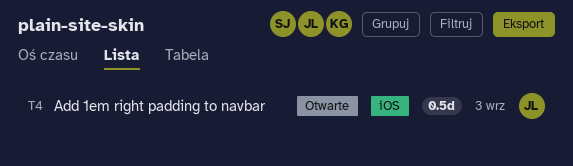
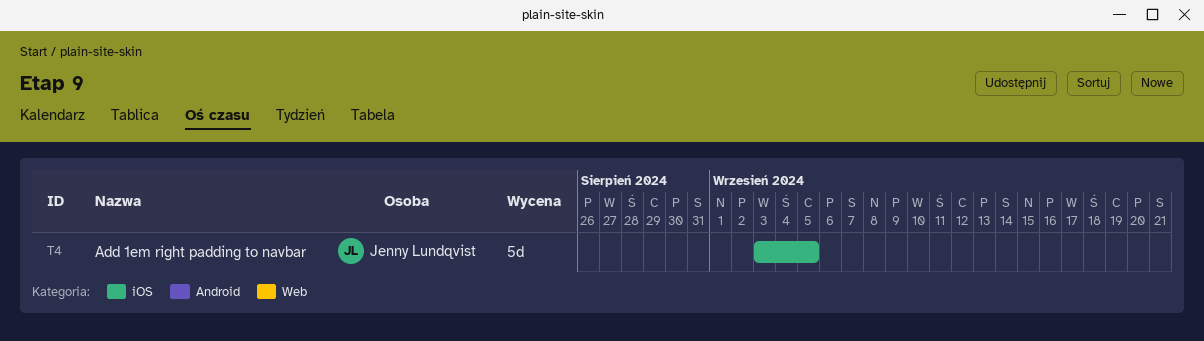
T4, estimate: 0.5d -> 5d
T4, due: Sep 3 -> Sep 5

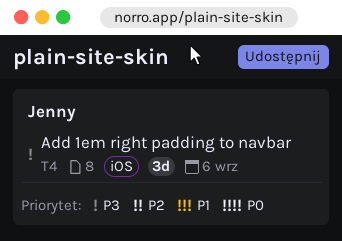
T4, estimate: 5d -> 3d
T4, due: Sep 5 -> Sep 6

